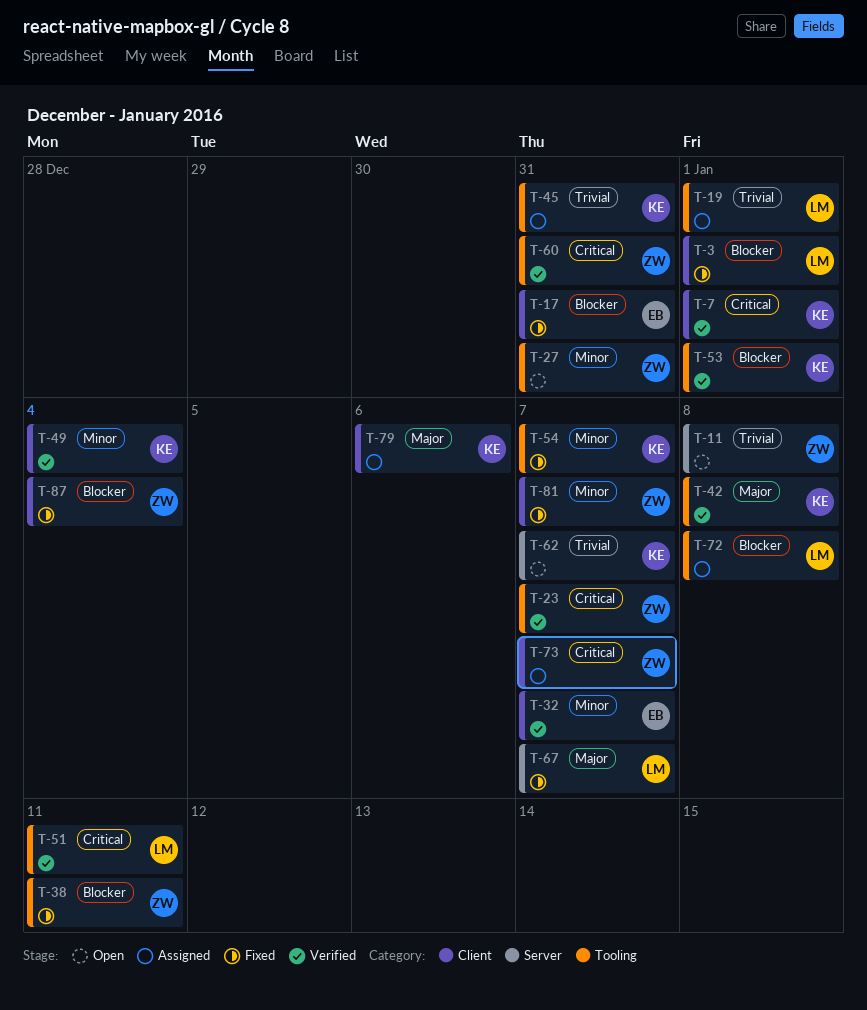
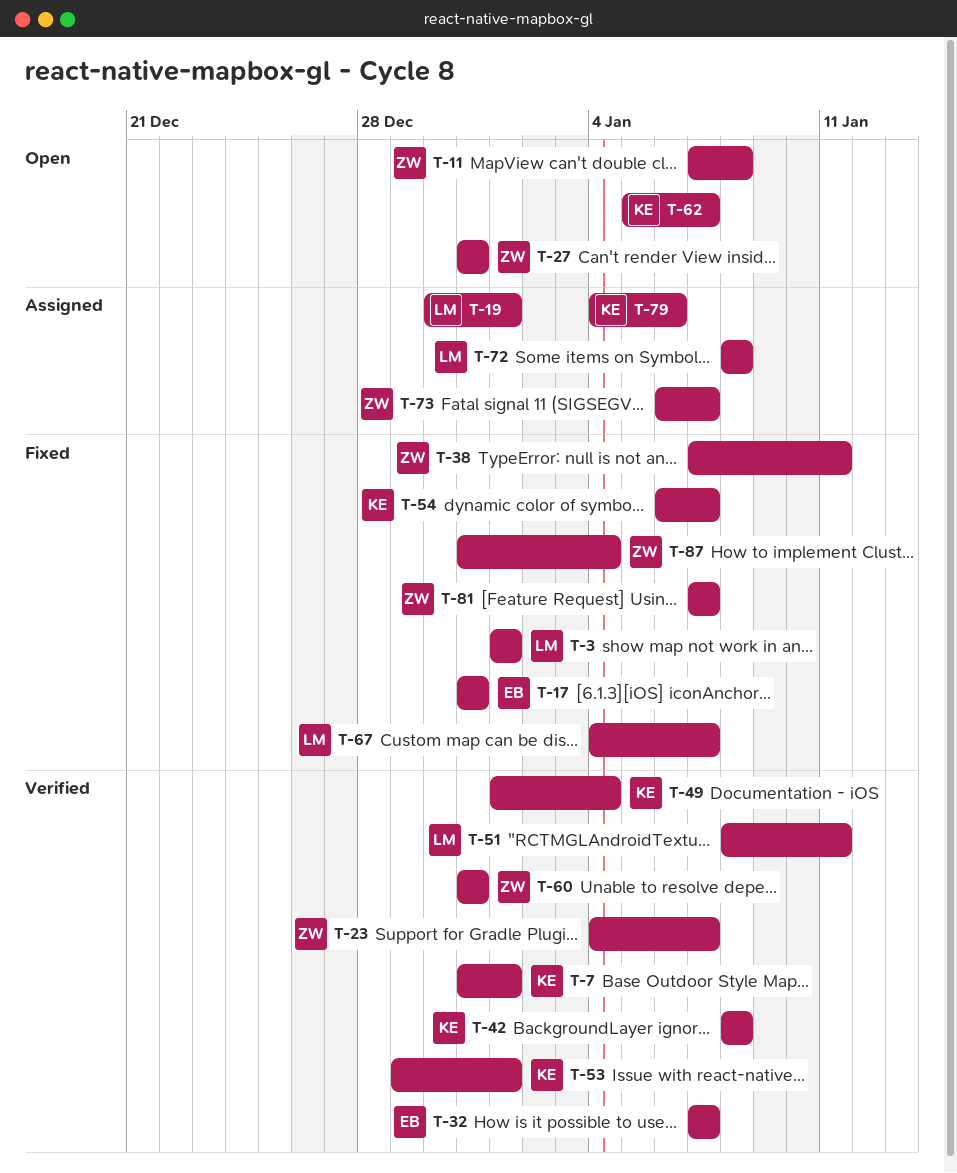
T-45: present -> none

